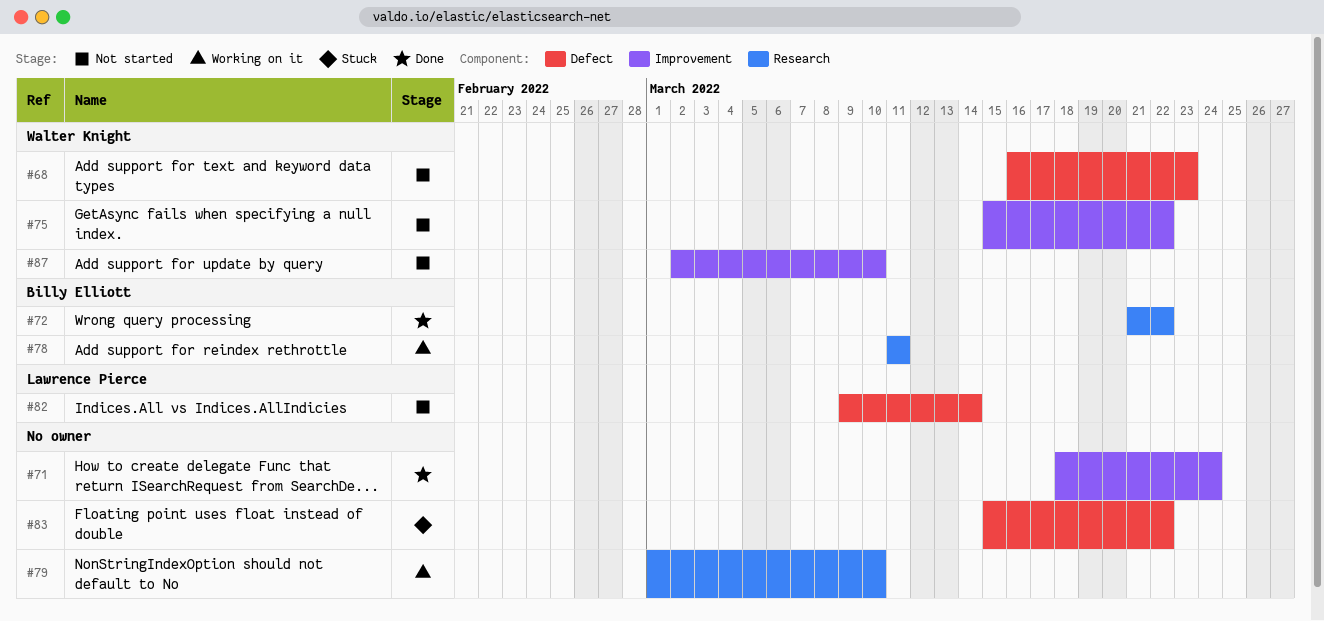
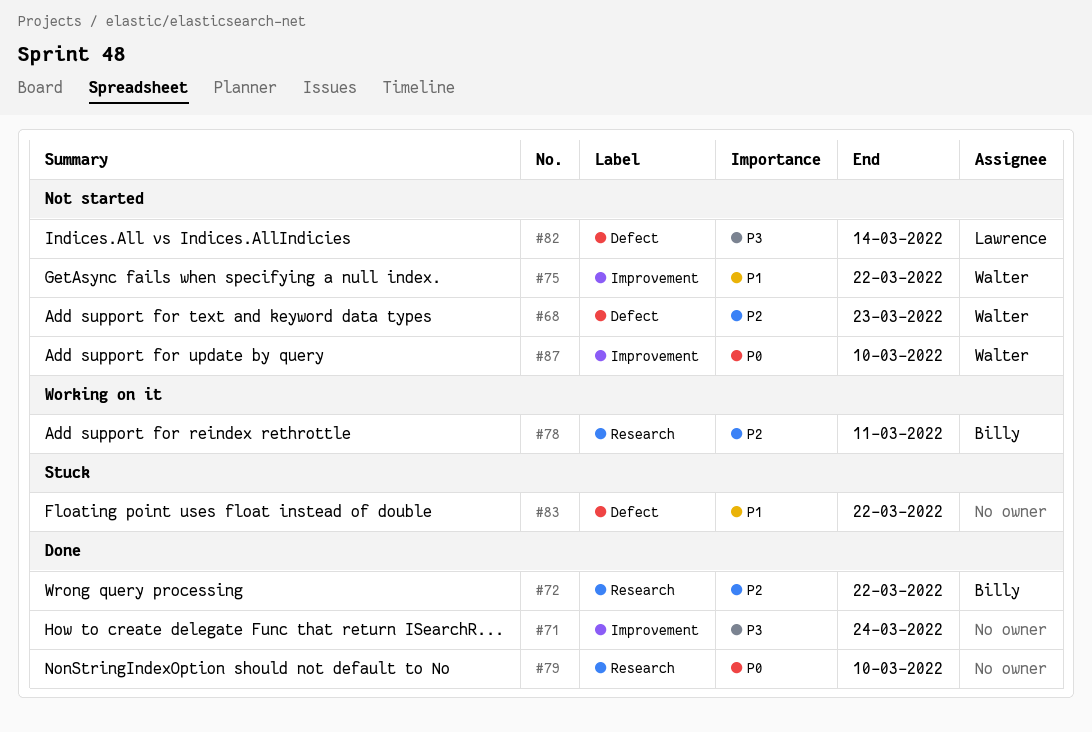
#79, status: Working on it -> Done

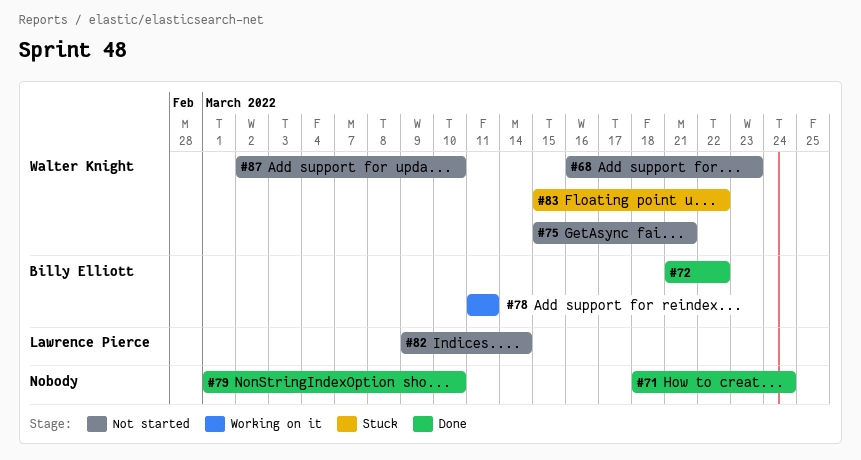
#75, due: Mar 22 -> Mar 21
#83, owner: none -> Walter Knight

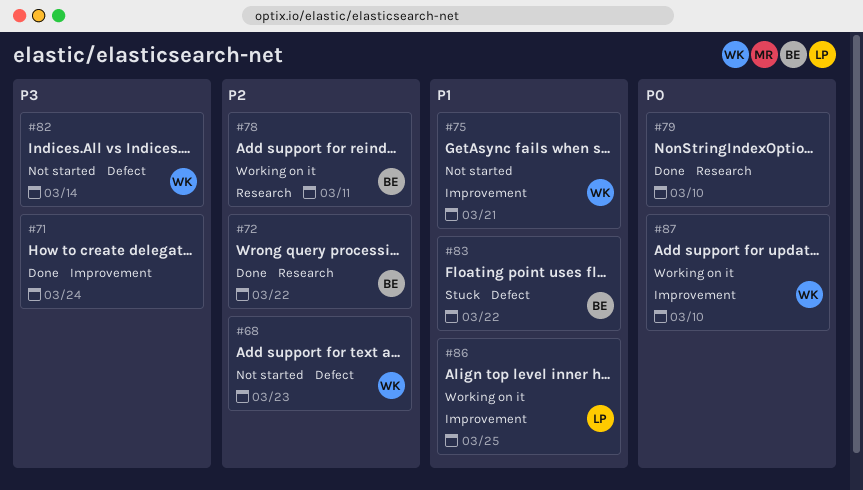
#82, owner: Lawrence Pierce -> Walter Knight
#83, owner: Walter Knight -> Billy Elliott
#86: none -> present
#87, status: Not started -> Working on it

